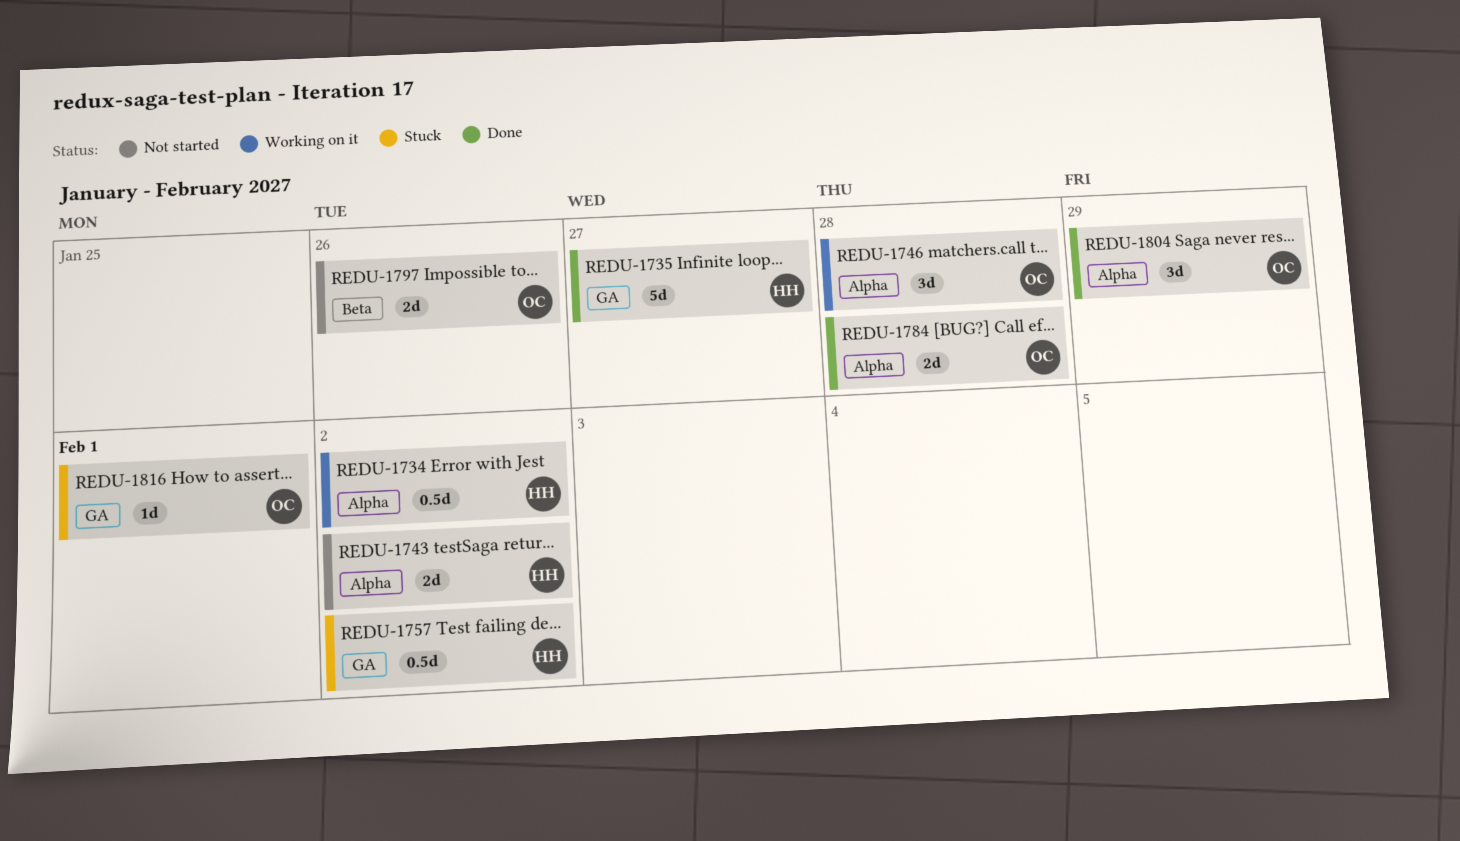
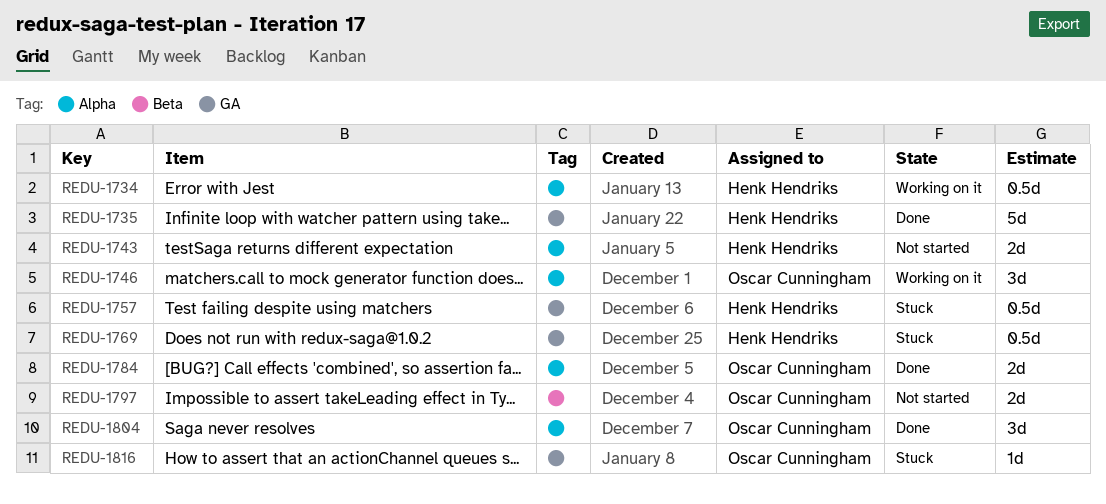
REDU-1769: none -> present

